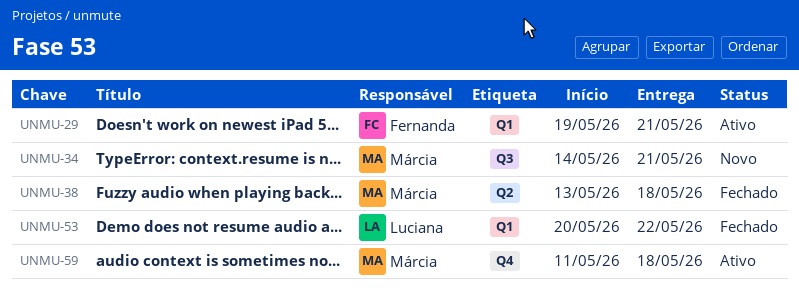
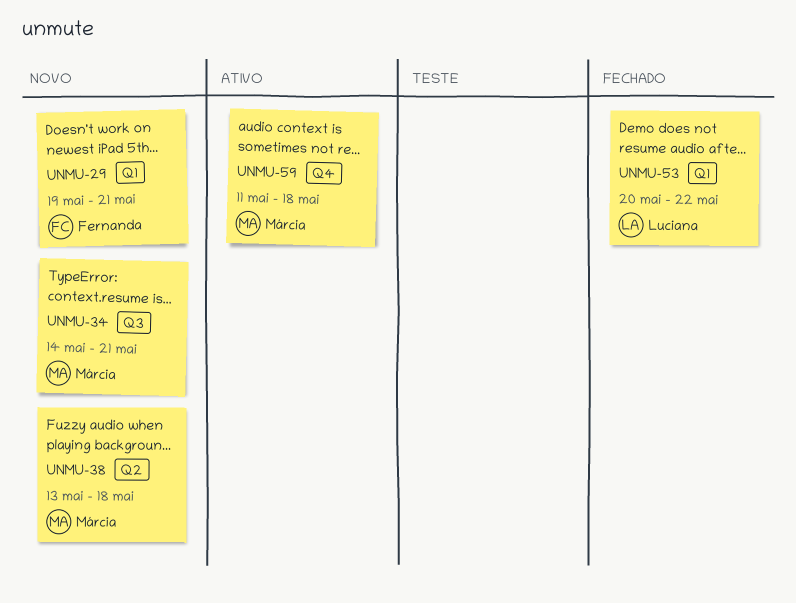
UNMU-29, status: Ativo -> Novo
UNMU-38, status: Fechado -> Novo

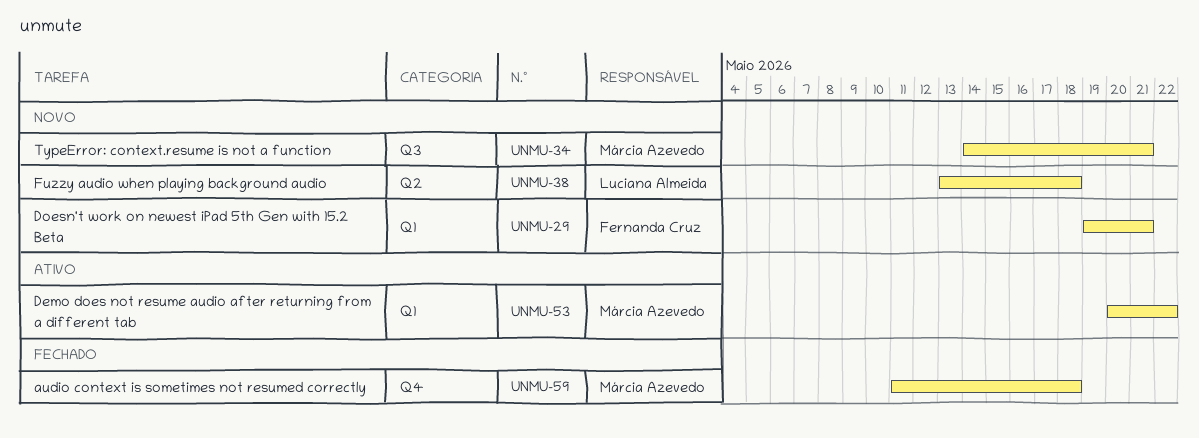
UNMU-38, owner: Márcia Azevedo -> Luciana Almeida
UNMU-53, status: Fechado -> Ativo
UNMU-53, owner: Luciana Almeida -> Márcia Azevedo
UNMU-59, status: Ativo -> Fechado

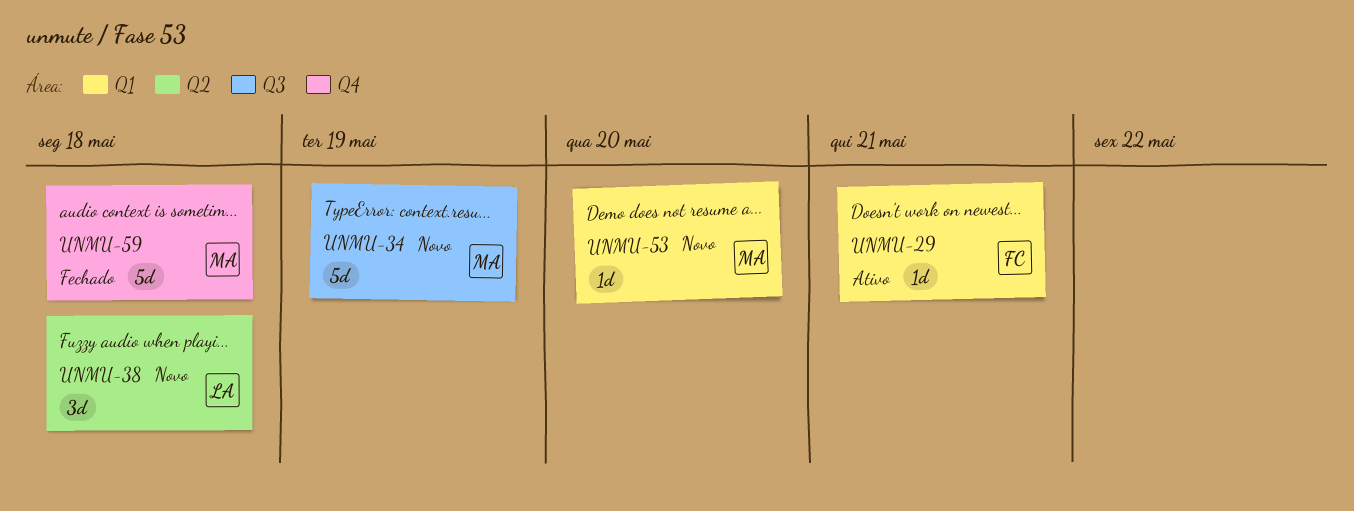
UNMU-29, status: Novo -> Ativo
UNMU-34, due: May 21 -> May 19
UNMU-53, status: Ativo -> Novo
UNMU-53, due: May 22 -> May 20

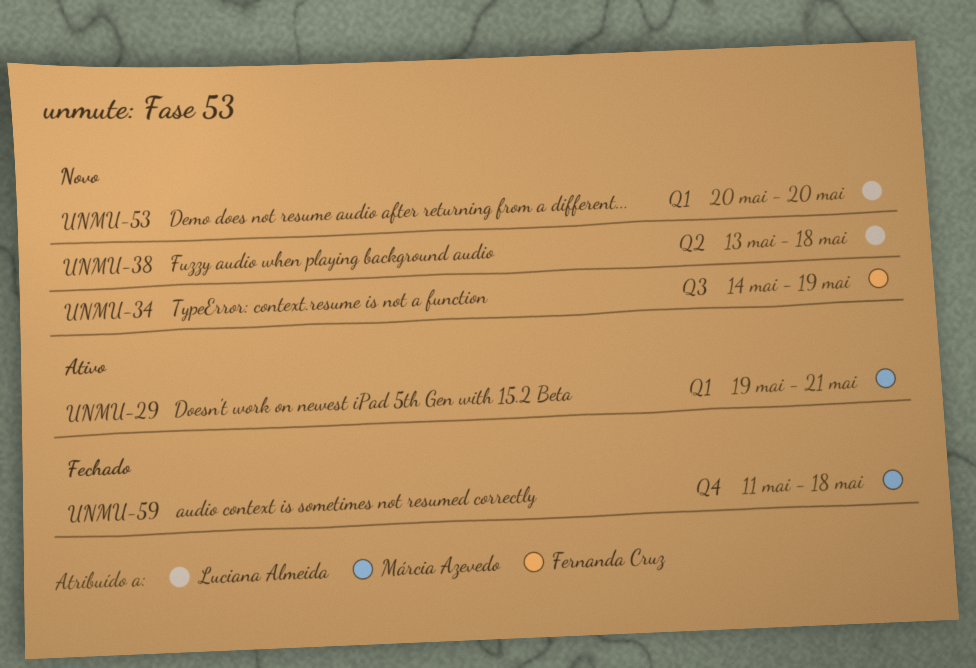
UNMU-29, owner: Fernanda Cruz -> Márcia Azevedo
UNMU-34, owner: Márcia Azevedo -> Fernanda Cruz
UNMU-53, owner: Márcia Azevedo -> Luciana Almeida

